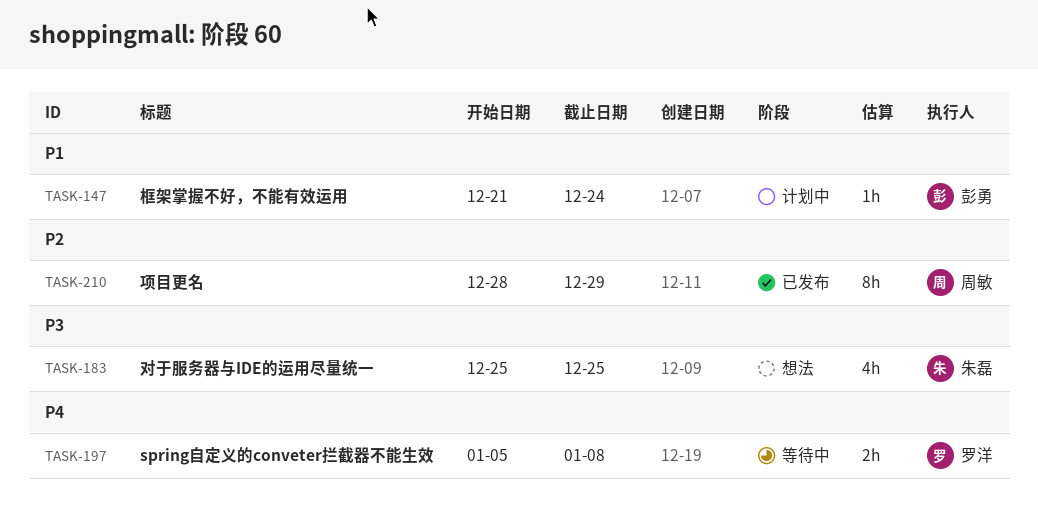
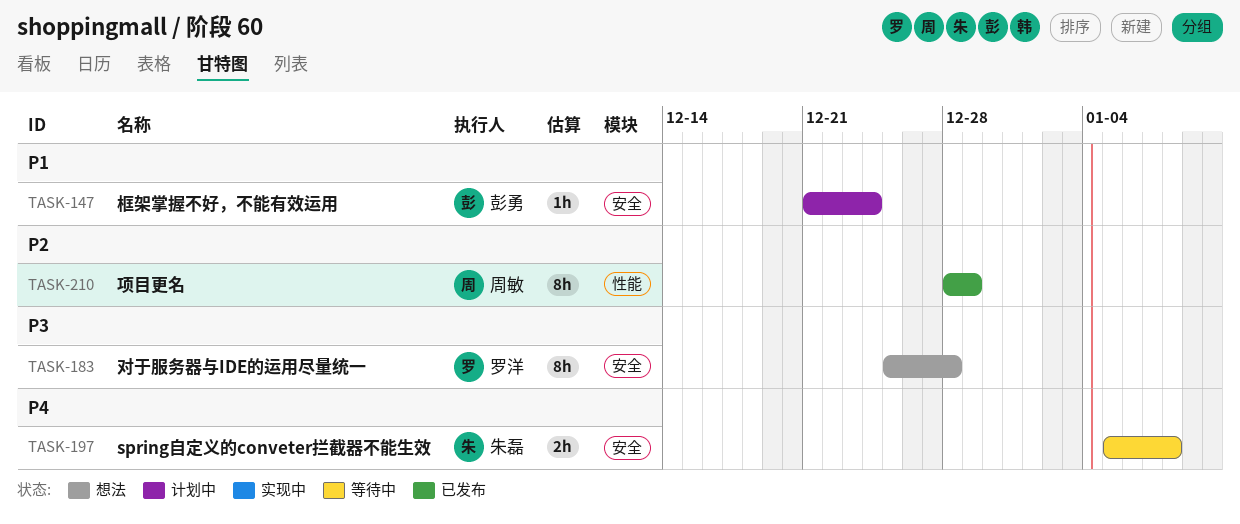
TASK-183, owner: 朱磊 -> 罗洋
TASK-183, estimate: 4h -> 8h
TASK-183, due: Dec 25 -> Dec 28
TASK-197, owner: 罗洋 -> 朱磊

